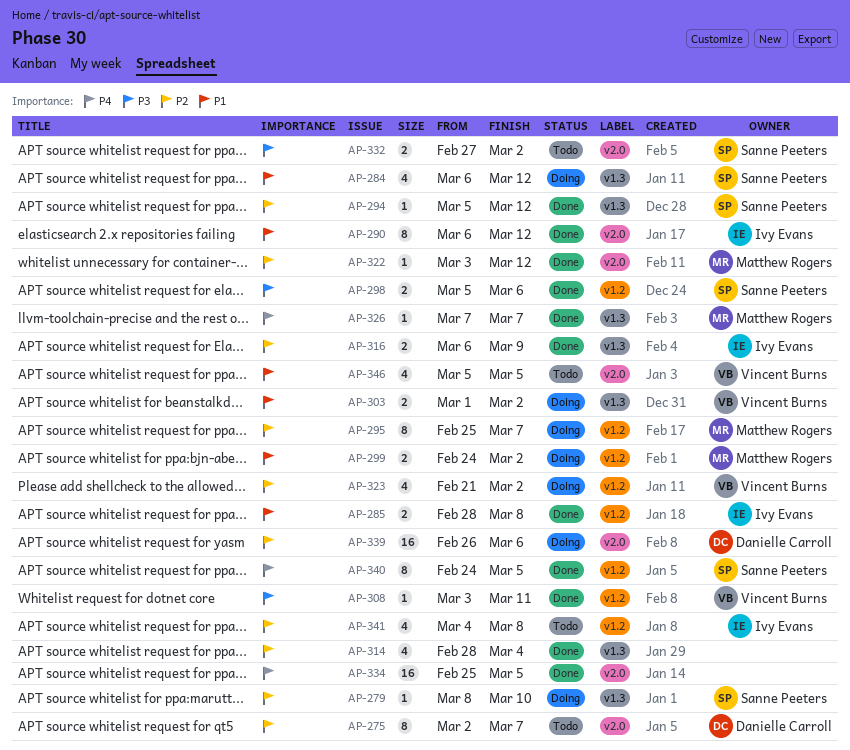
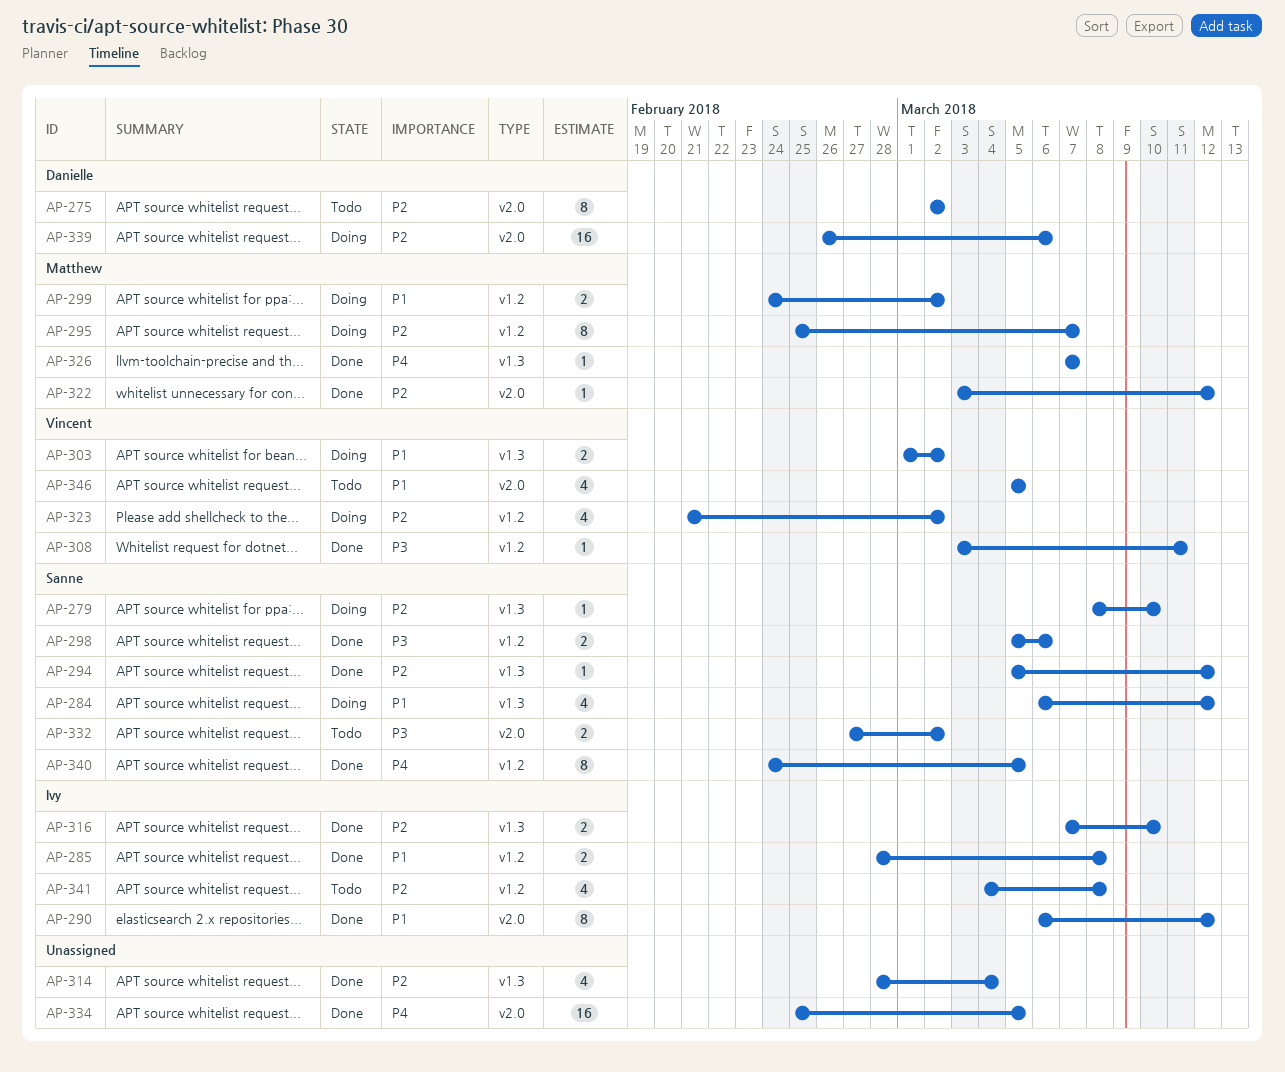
AP-275, due: Mar 7 -> Mar 2
AP-316, start: Mar 6 -> Mar 7
AP-316, due: Mar 9 -> Mar 10

